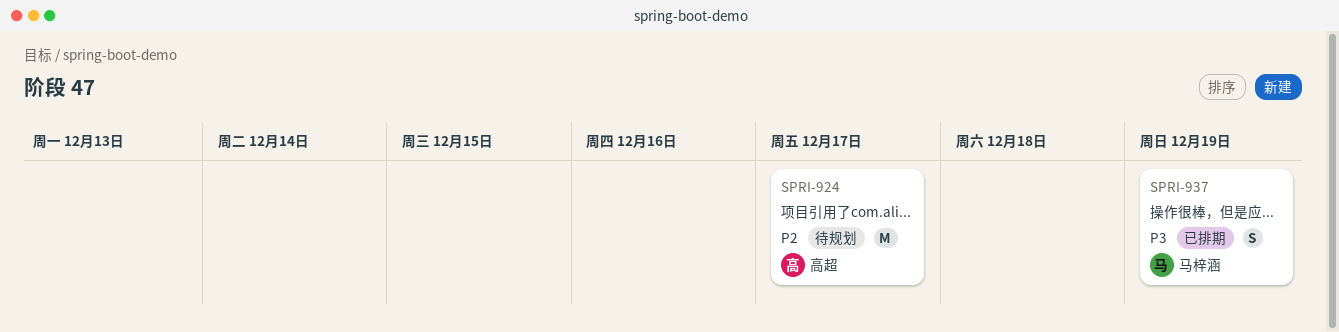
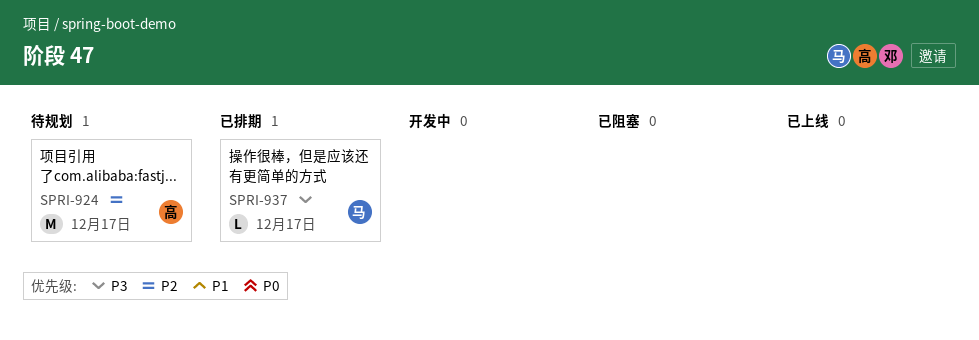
SPRI-937, estimate: S -> L
SPRI-937, due: Dec 19 -> Dec 17

